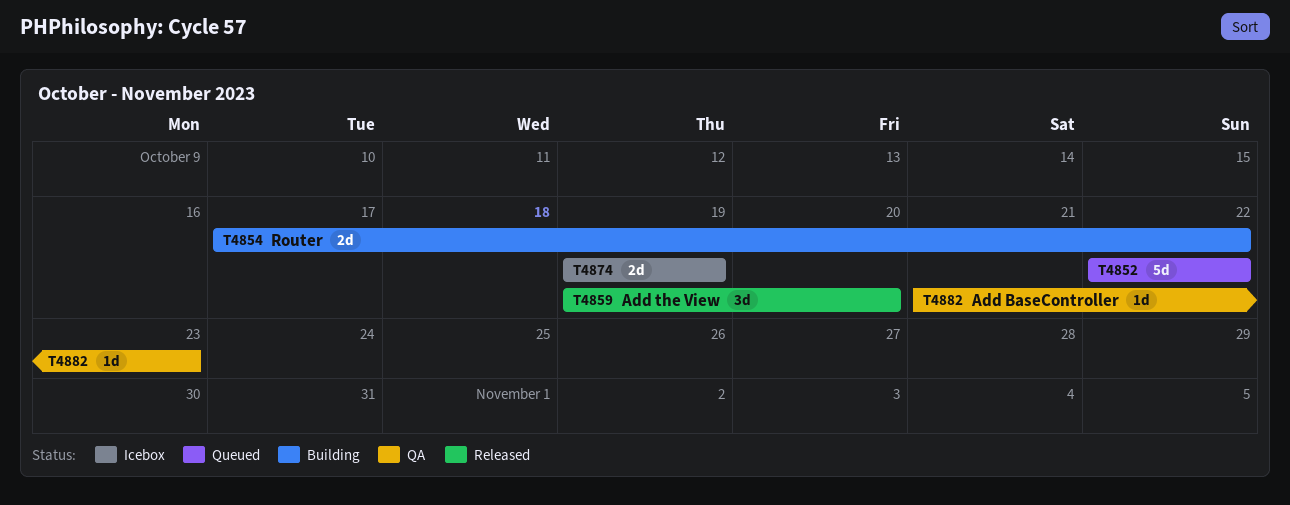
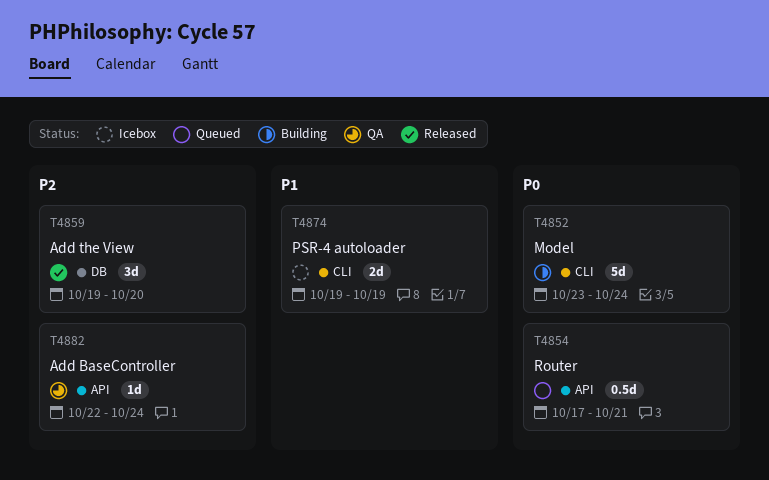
T4852, status: Queued -> Building
T4852, start: Oct 22 -> Oct 23
T4852, due: Oct 22 -> Oct 24
T4854, status: Building -> Queued
T4854, estimate: 2d -> 0.5d
T4854, due: Oct 22 -> Oct 21
T4882, start: Oct 21 -> Oct 22
T4882, due: Oct 23 -> Oct 24

